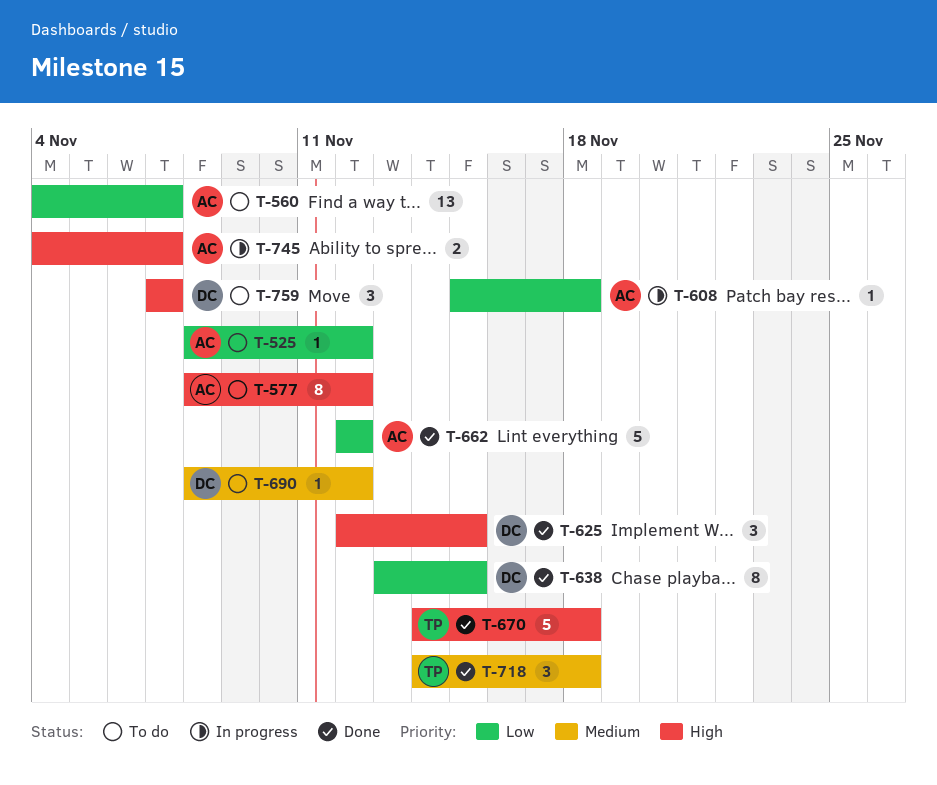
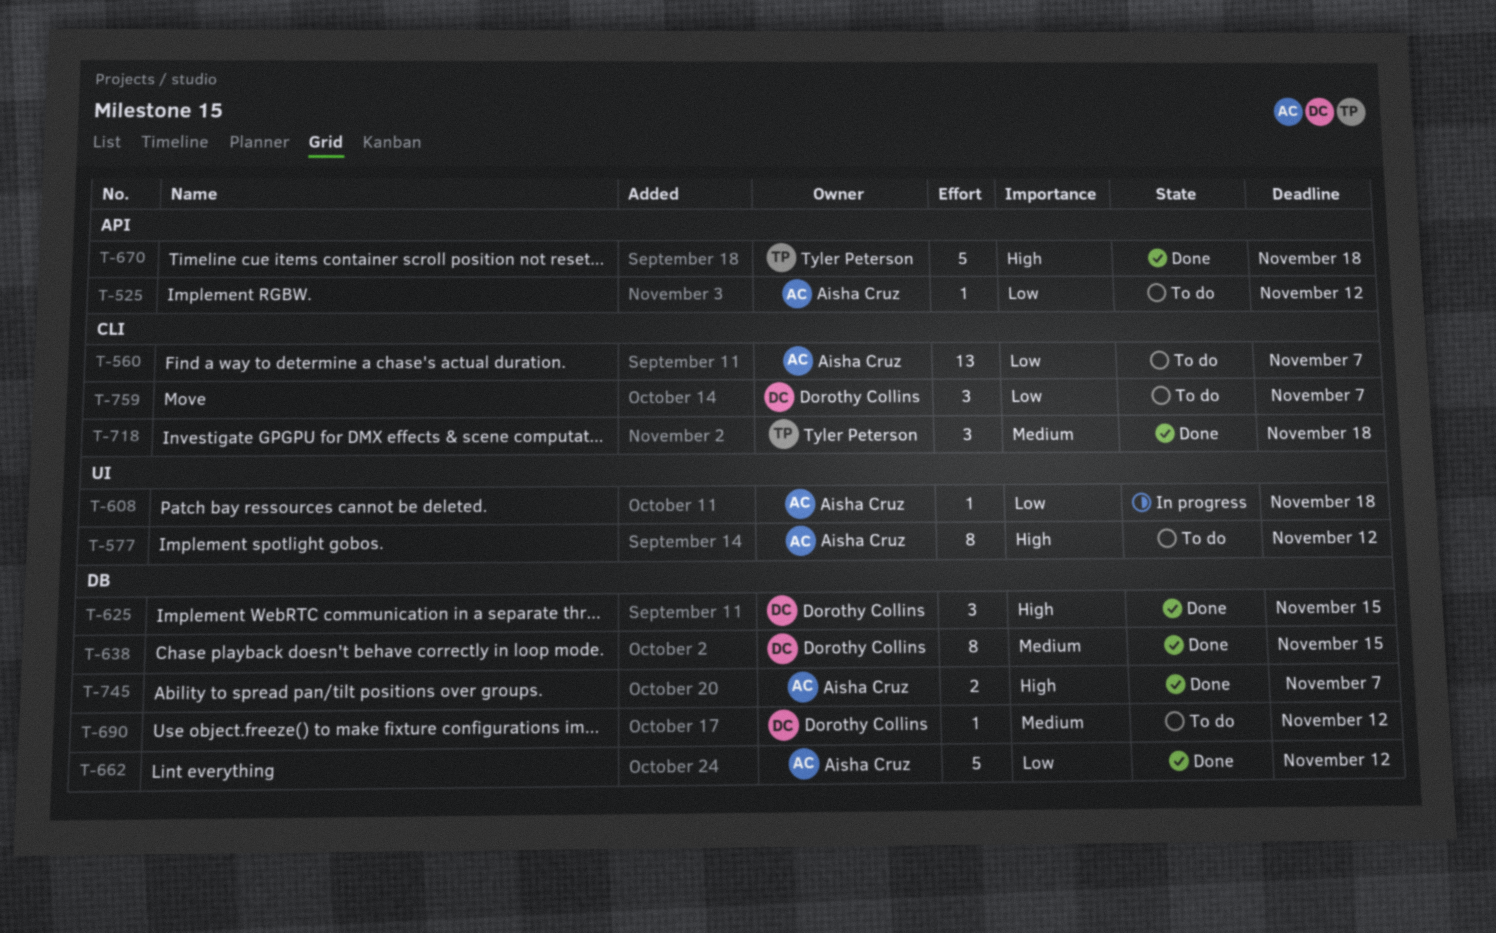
T-638, priority: Low -> Medium
T-745, status: In progress -> Done
T-759, priority: High -> Low

